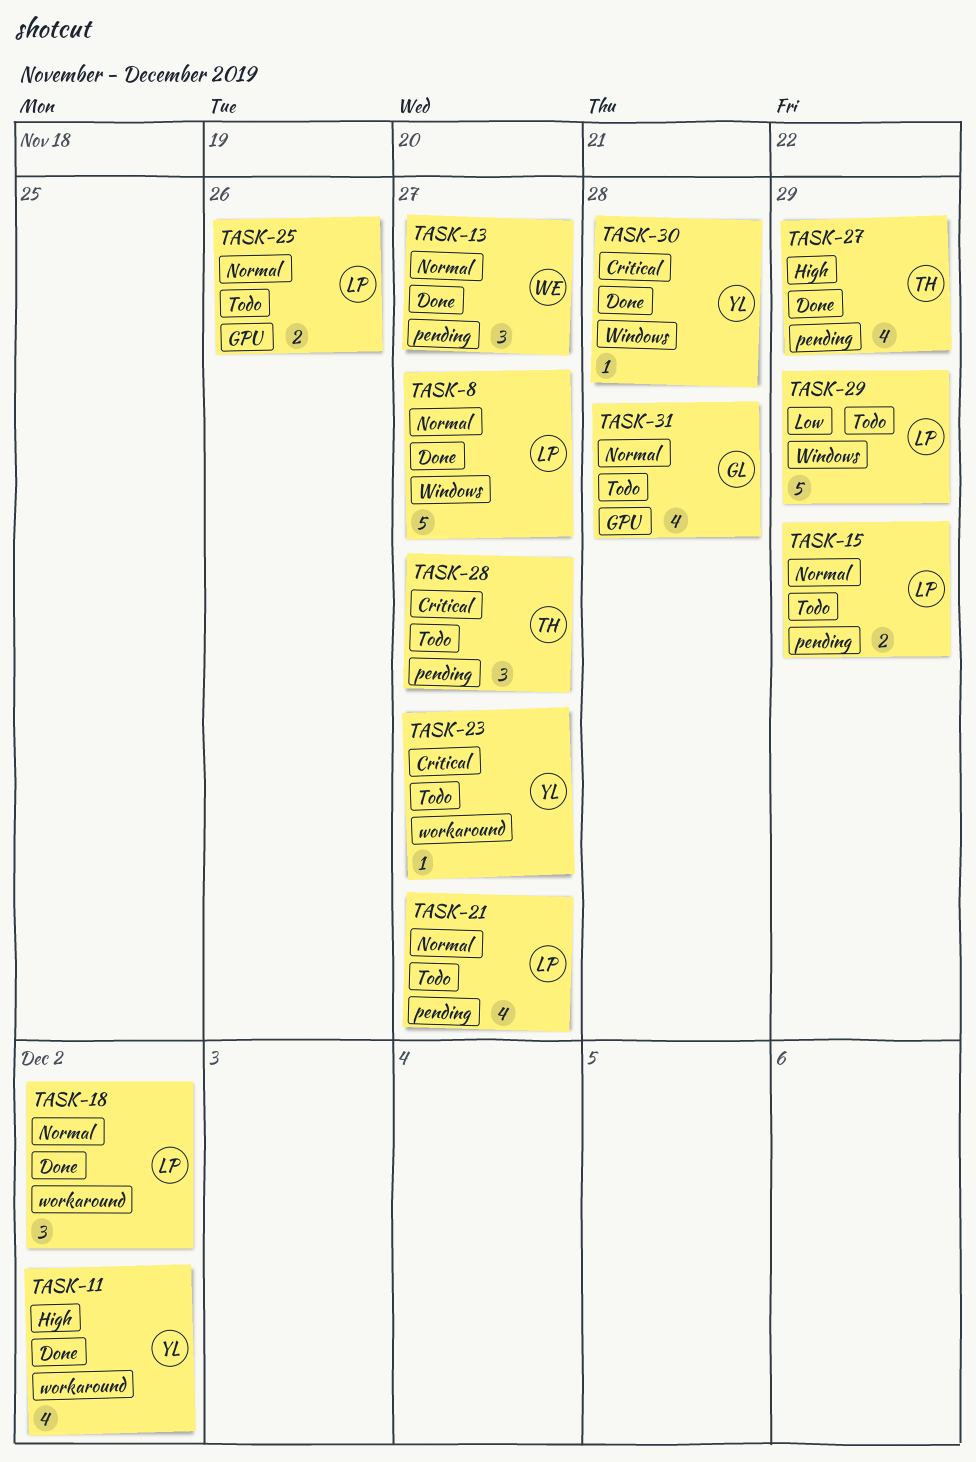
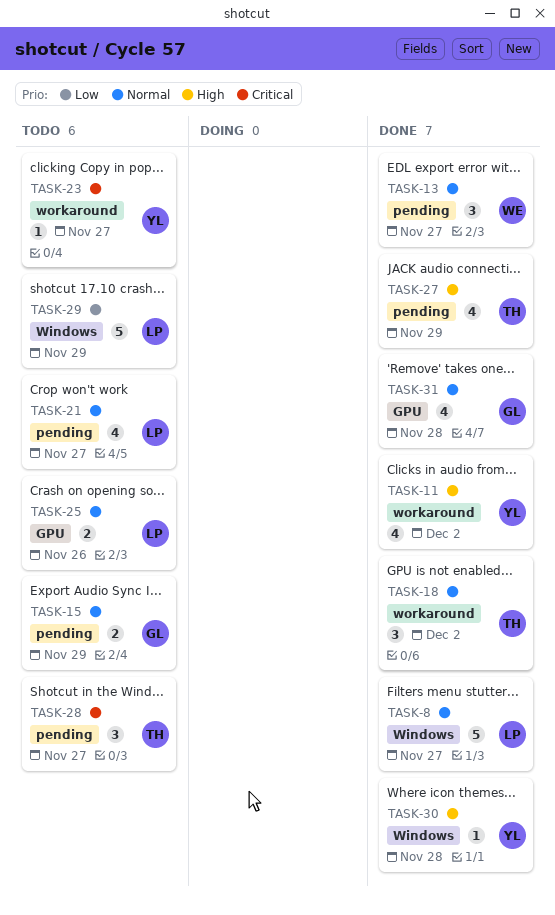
TASK-15, owner: LP -> GL
TASK-18, owner: LP -> TH
TASK-30, priority: Critical -> High
TASK-31, status: Todo -> Done

